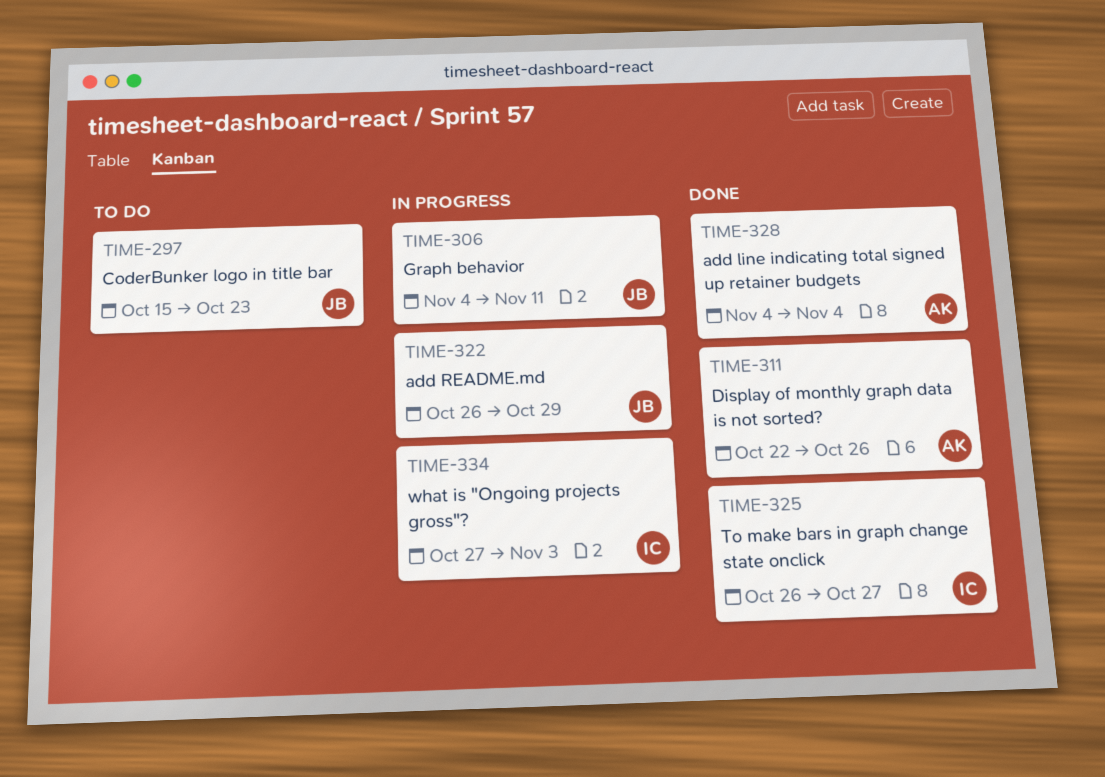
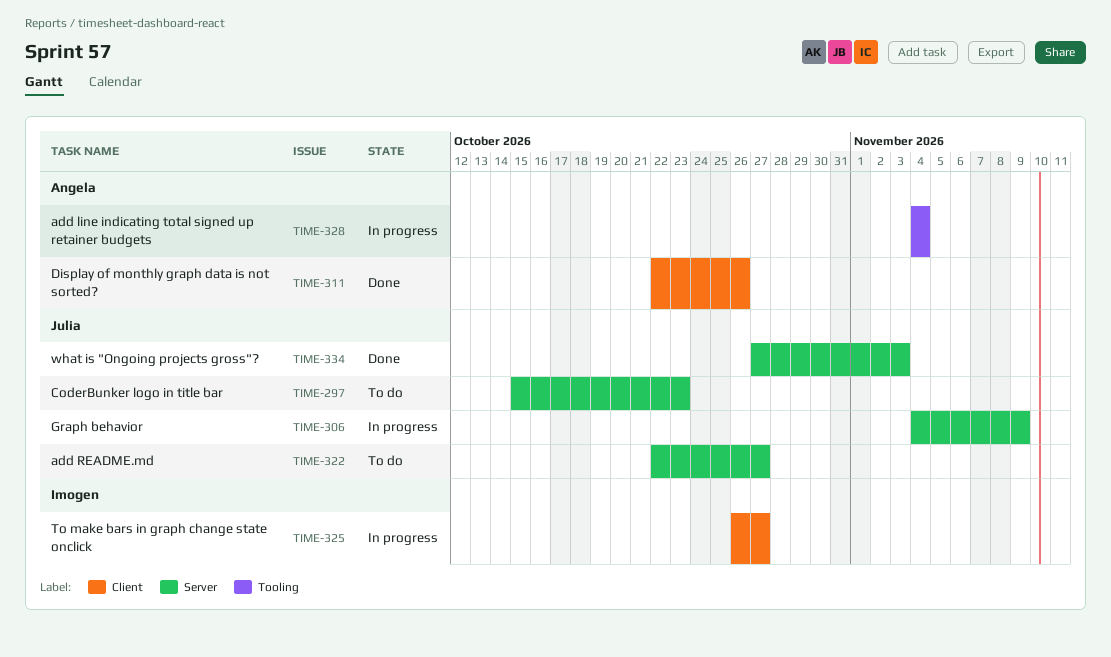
TIME-306, due: Nov 11 -> Nov 9
TIME-322, status: In progress -> To do
TIME-322, start: Oct 26 -> Oct 22
TIME-322, due: Oct 29 -> Oct 27
TIME-325, status: Done -> In progress
TIME-328, status: Done -> In progress
TIME-334, status: In progress -> Done
TIME-334, owner: Imogen -> Julia

